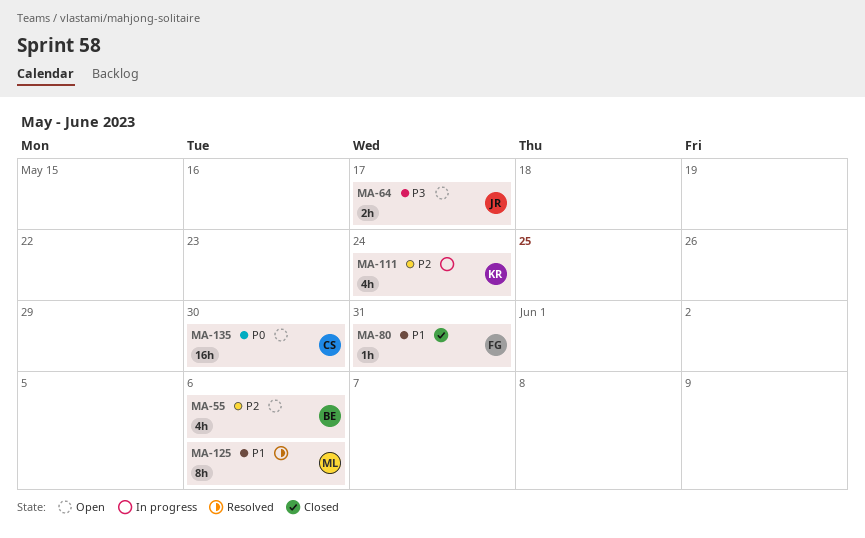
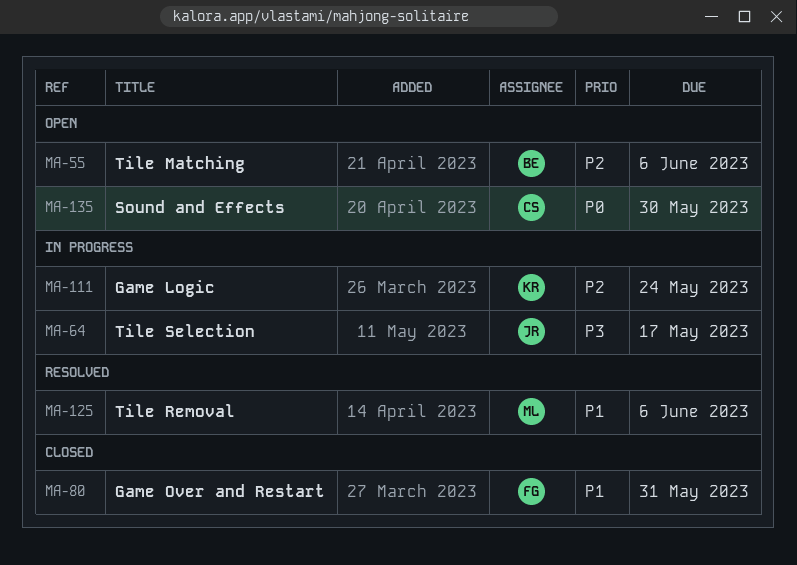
MA-64, status: Open -> In progress

